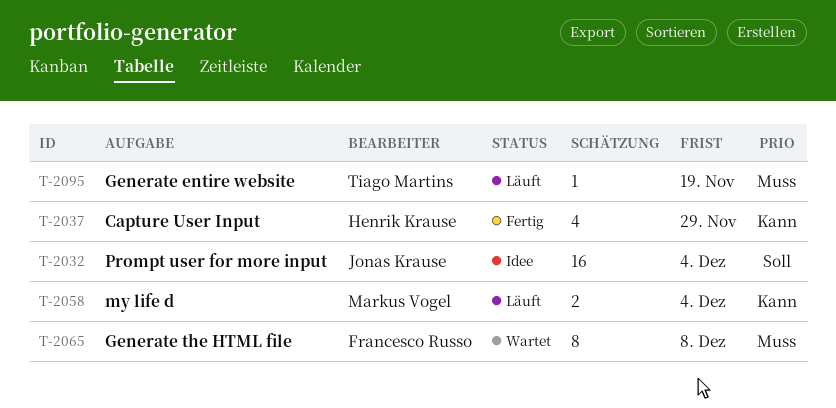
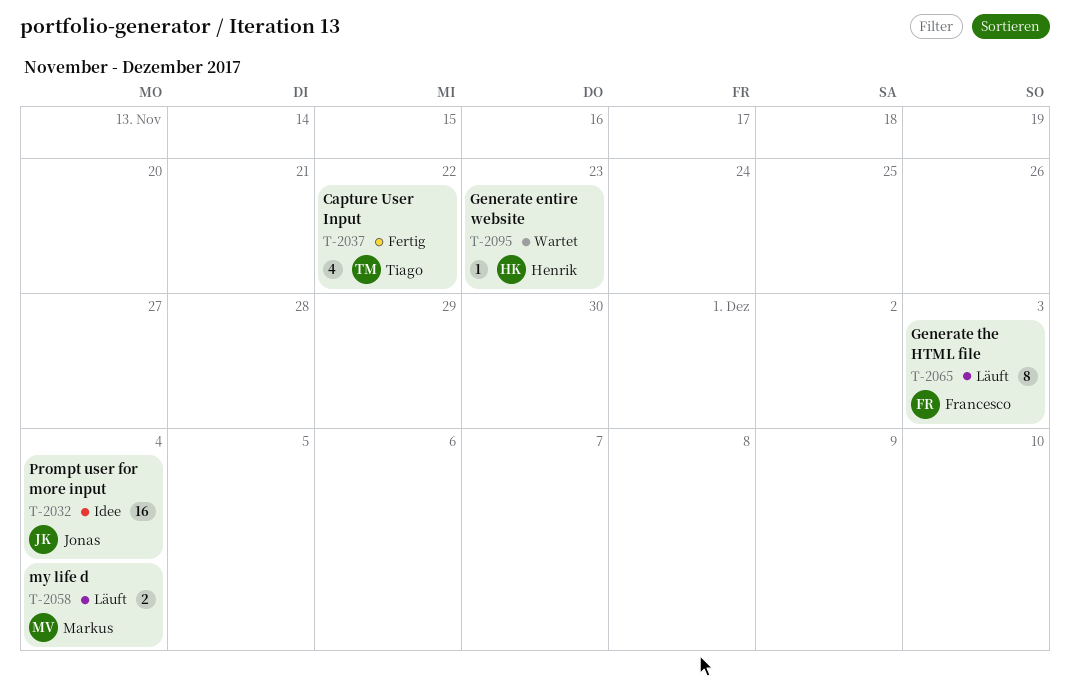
T-2037, owner: Henrik Krause -> Tiago Martins
T-2037, due: Nov 29 -> Nov 22
T-2065, status: Wartet -> Läuft
T-2065, due: Dec 8 -> Dec 3
T-2095, status: Läuft -> Wartet
T-2095, owner: Tiago Martins -> Henrik Krause
T-2095, due: Nov 19 -> Nov 23

